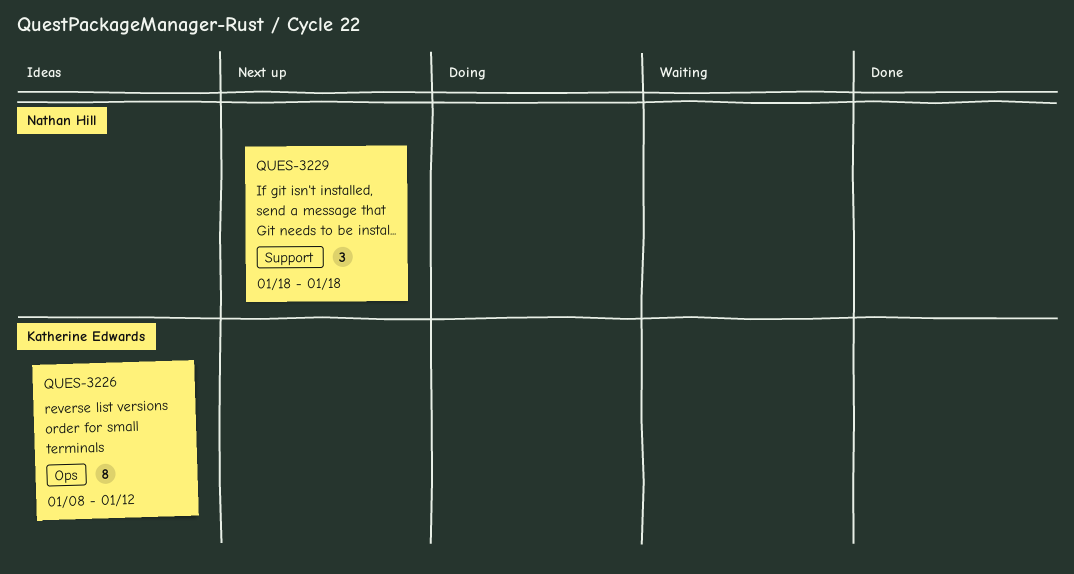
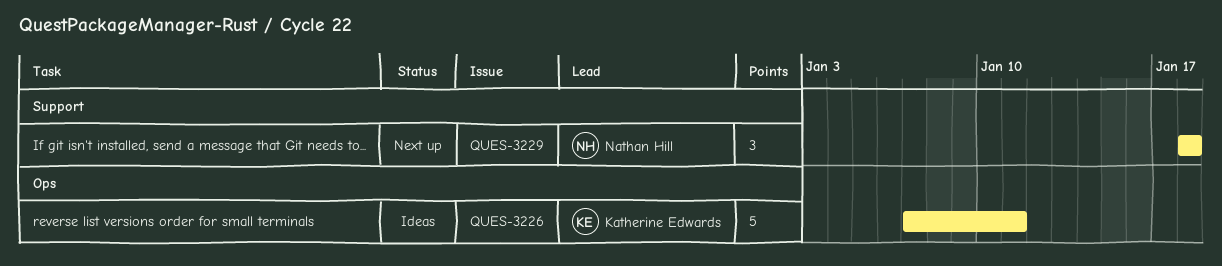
QUES-3226, estimate: 8 -> 5
QUES-3226, start: Jan 8 -> Jan 7
QUES-3226, due: Jan 12 -> Jan 11

